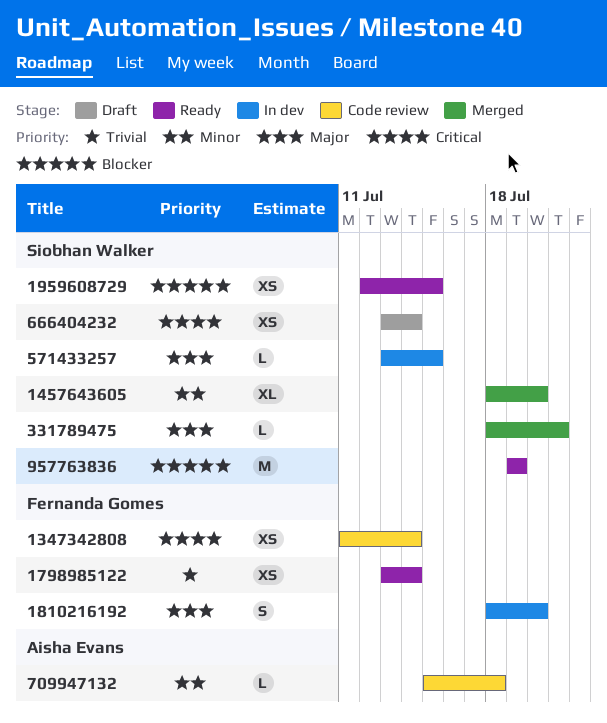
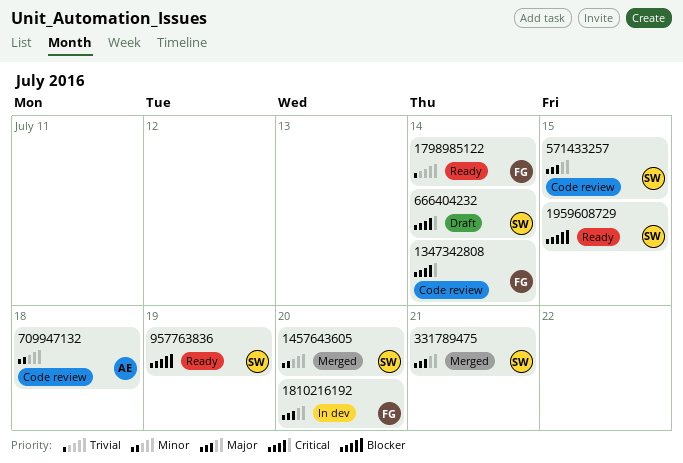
571433257, status: In dev -> Code review

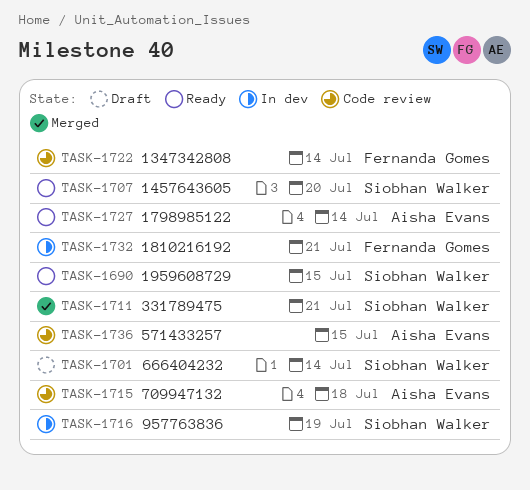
1457643605, status: Merged -> Ready
1798985122, owner: Fernanda Gomes -> Aisha Evans
1810216192, due: Jul 20 -> Jul 21
571433257, owner: Siobhan Walker -> Aisha Evans
957763836, status: Ready -> In dev

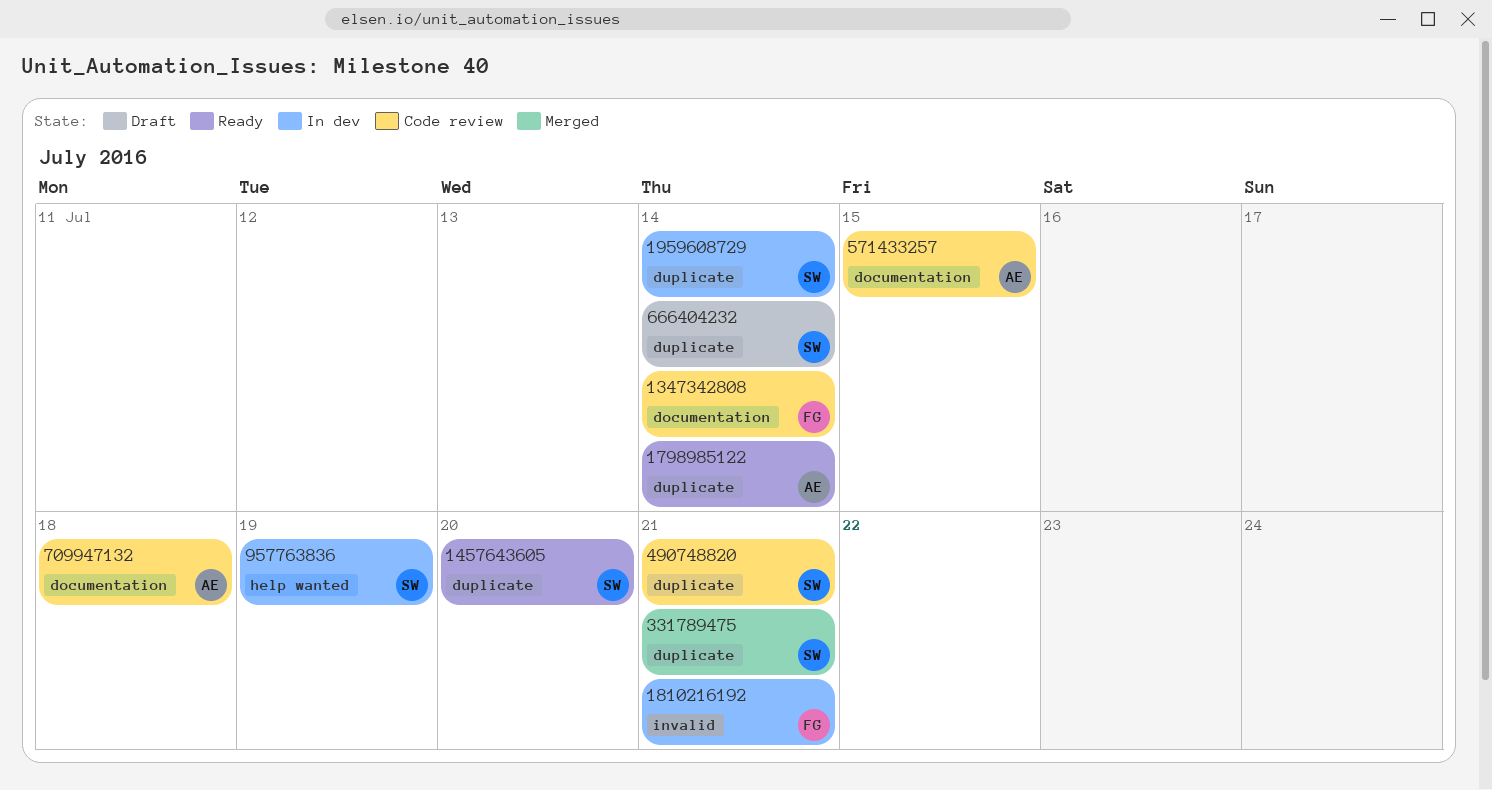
1959608729, status: Ready -> In dev
1959608729, due: Jul 15 -> Jul 14
490748820: none -> present

